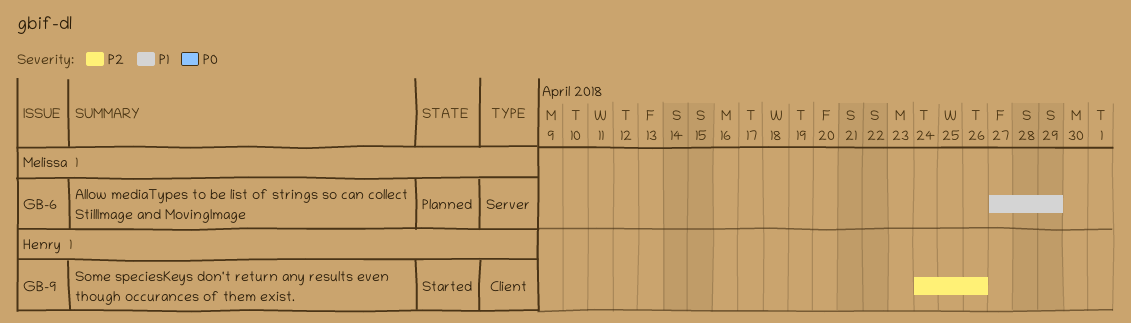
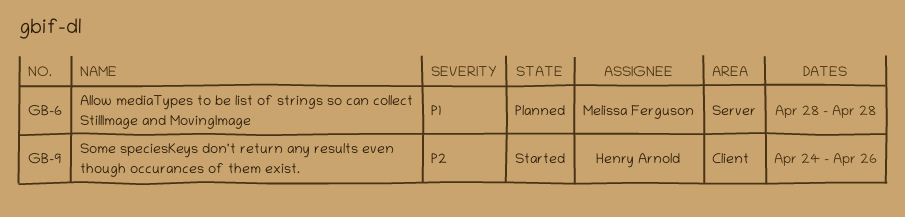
GB-6, start: Apr 27 -> Apr 28
GB-6, due: Apr 29 -> Apr 28

